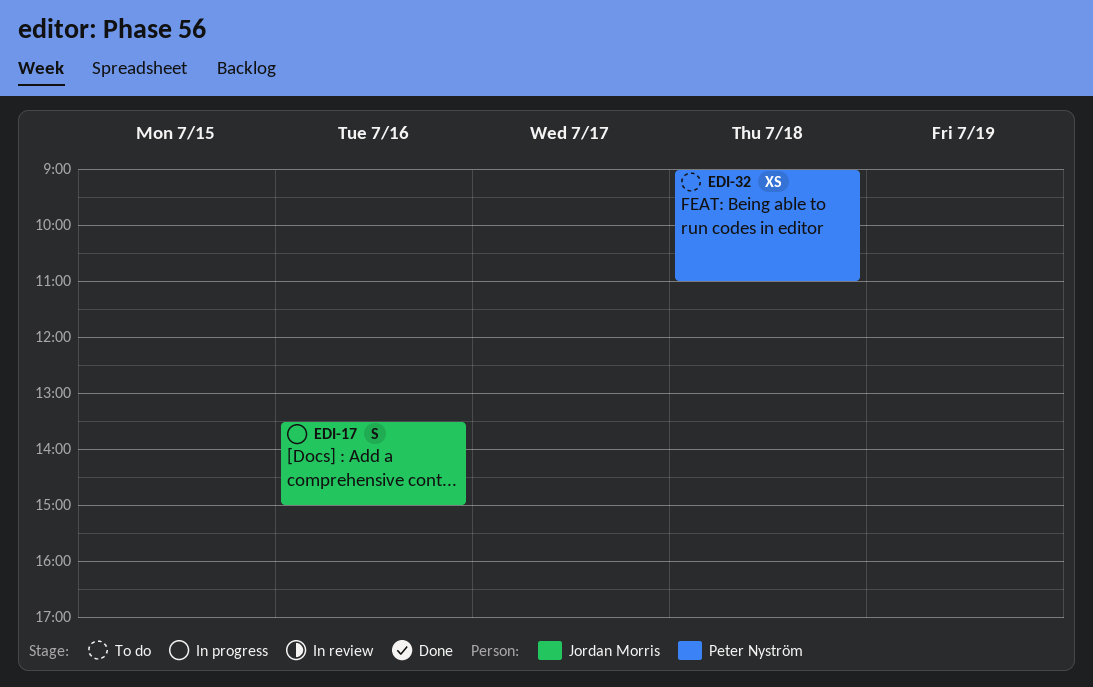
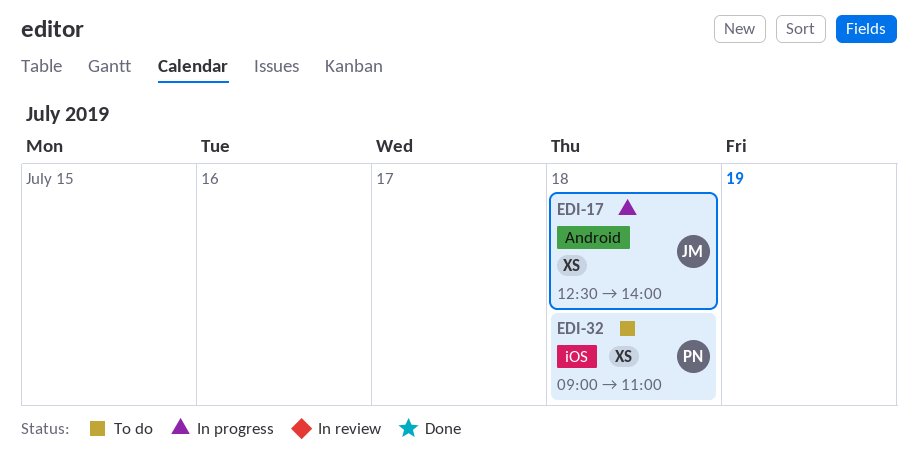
EDI-17, estimate: S -> XS
EDI-17, day: Jul 16 -> Jul 18
EDI-17, begins: 13:30 -> 12:30
EDI-17, ends: 15:00 -> 14:00

